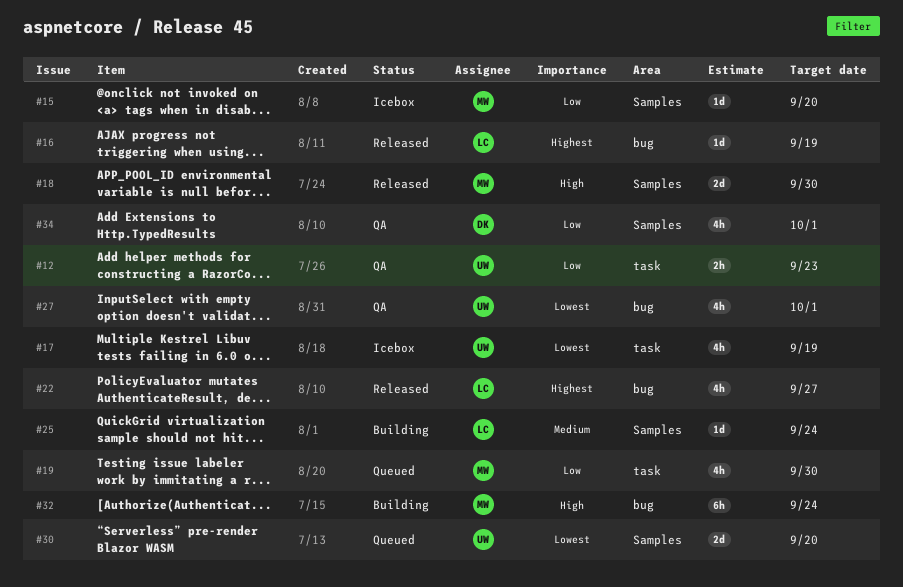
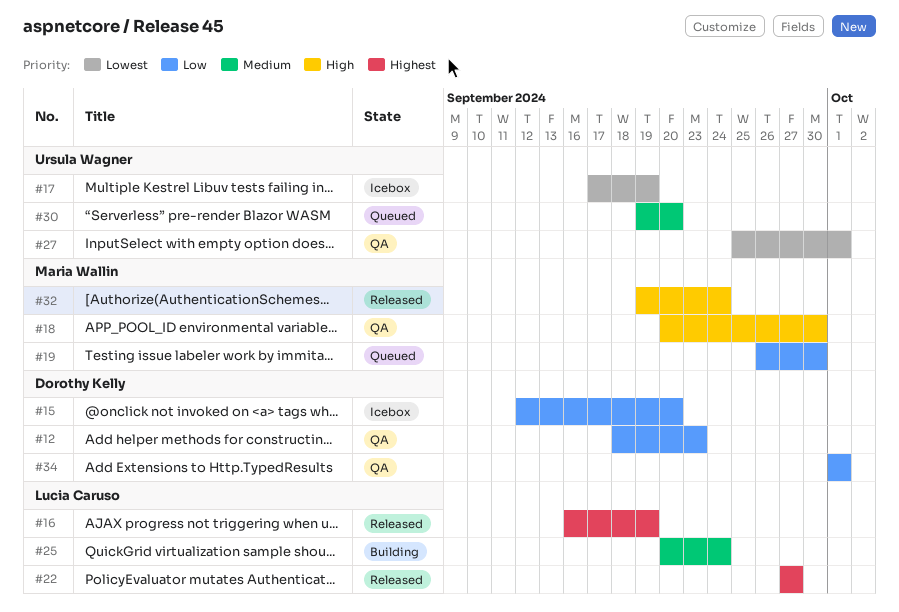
#12, owner: Ursula Wagner -> Dorothy Kelly
#15, owner: Maria Wallin -> Dorothy Kelly
#18, status: Released -> QA
#30, priority: Lowest -> Medium
#32, status: Building -> Released

